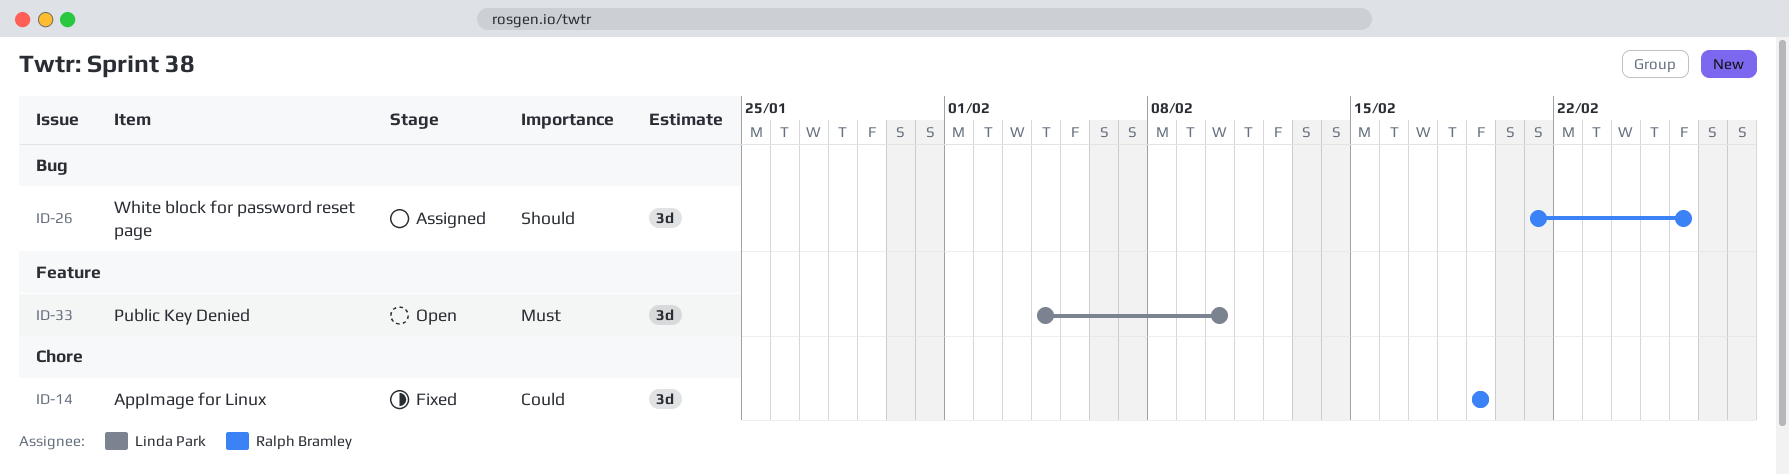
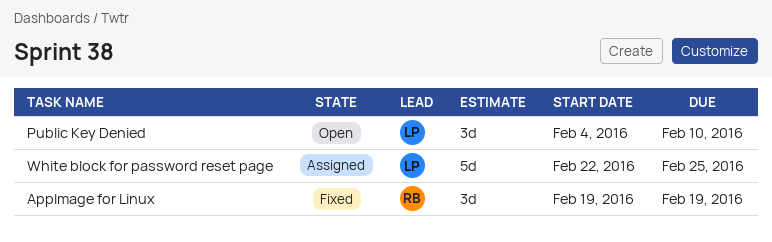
White block for password reset page, owner: Ralph Bramley -> Linda Park
White block for password reset page, estimate: 3d -> 5d
White block for password reset page, start: Feb 21 -> Feb 22
White block for password reset page, due: Feb 26 -> Feb 25

